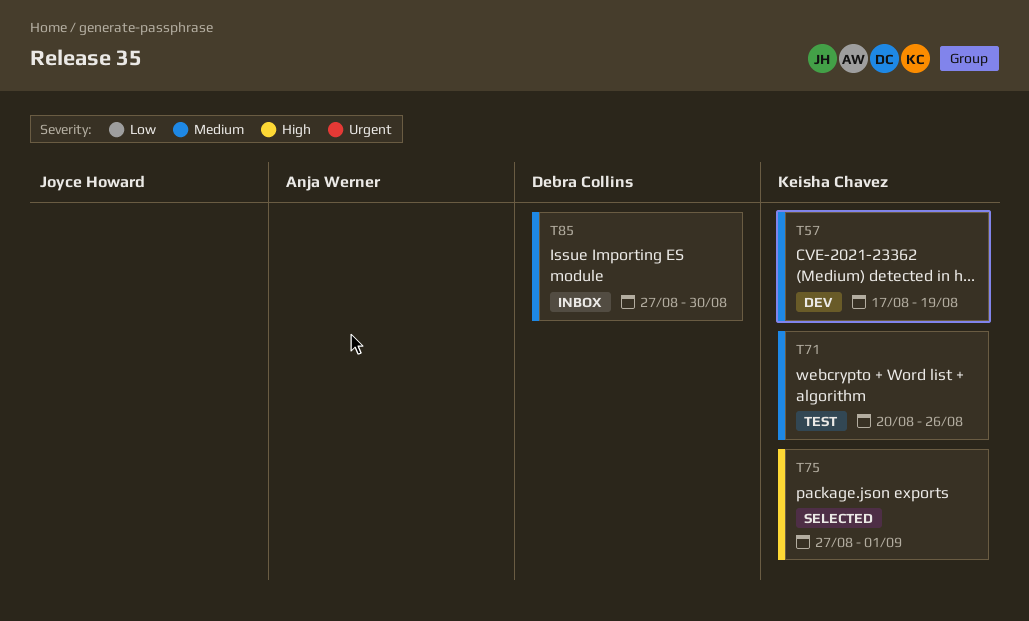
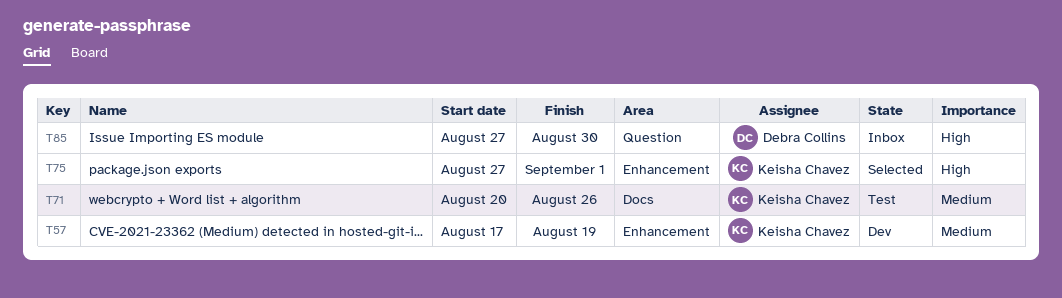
T85, priority: Medium -> High

